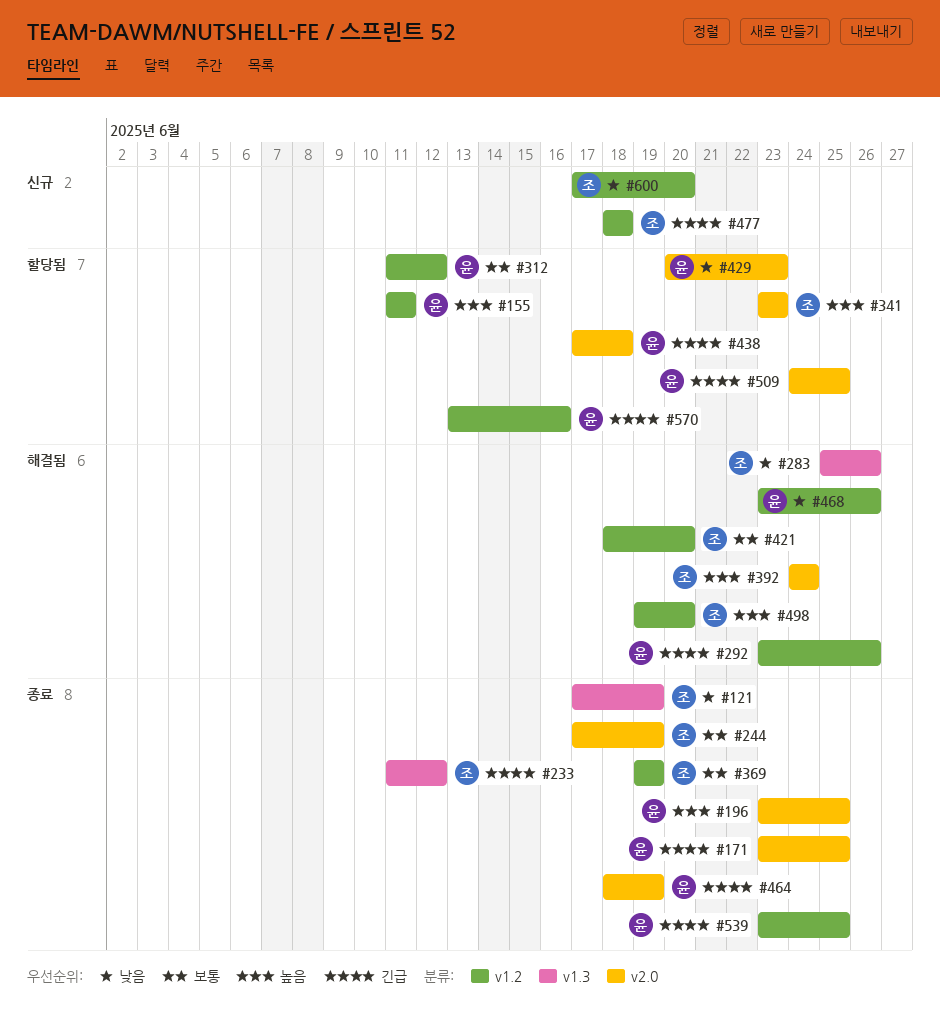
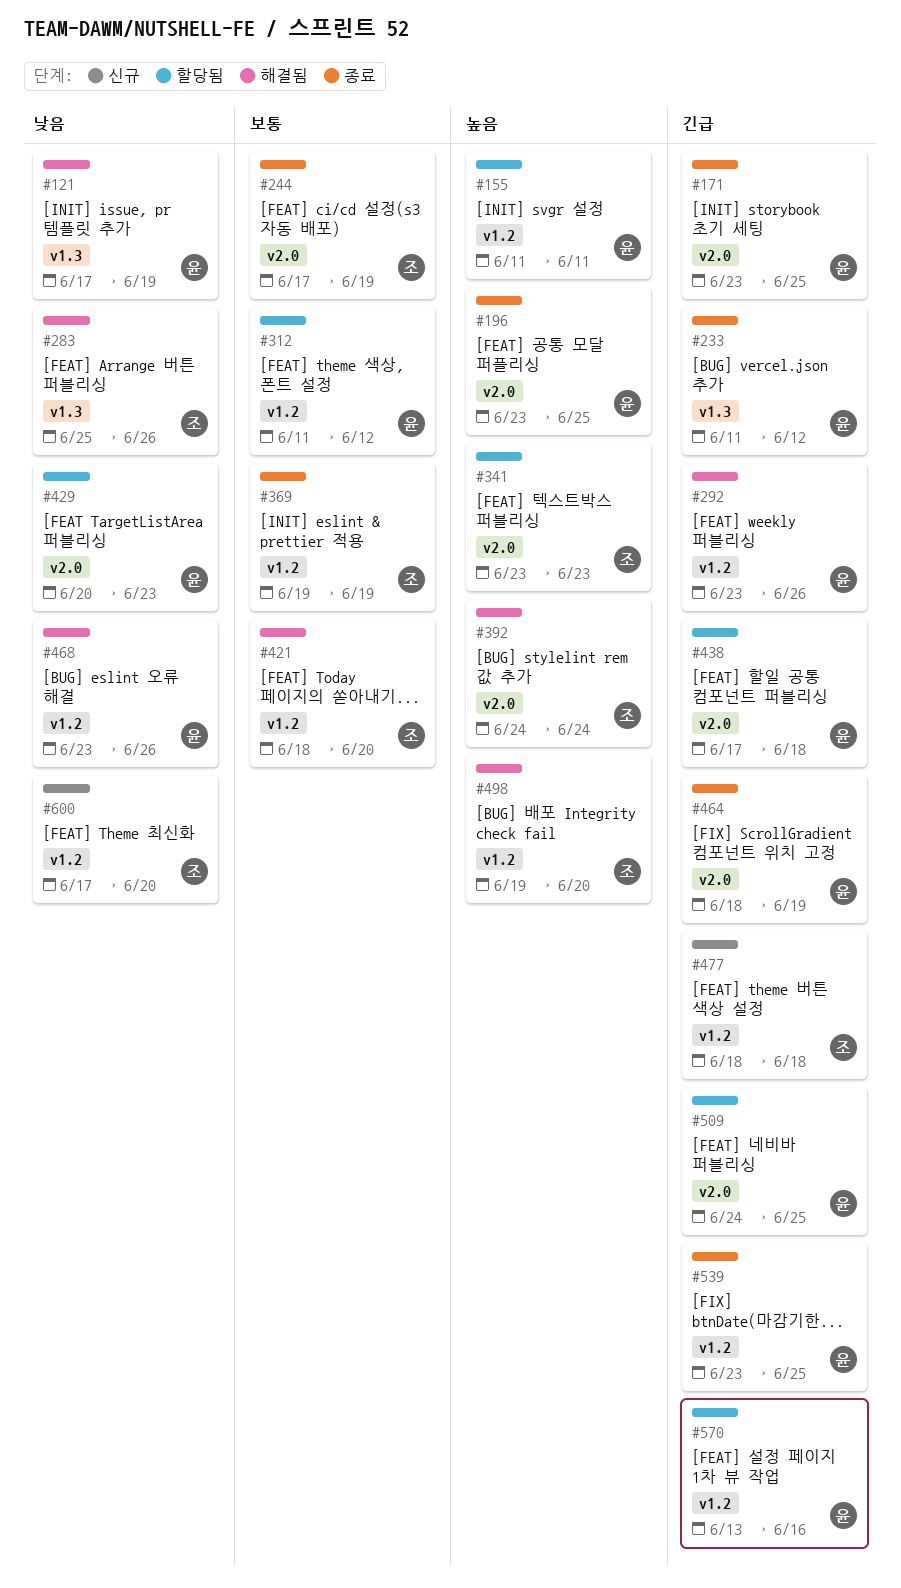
#121, status: 종료 -> 해결됨
#121, owner: 조 -> 윤
#233, owner: 조 -> 윤

